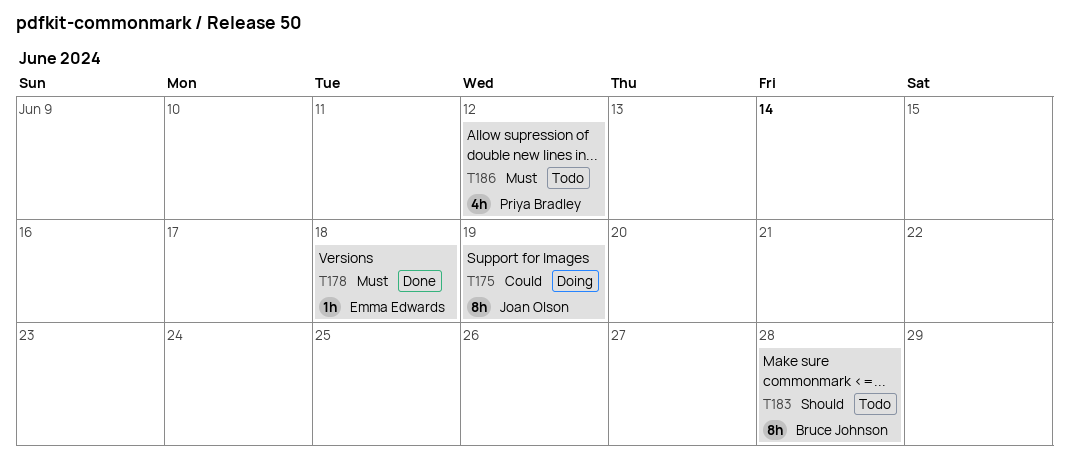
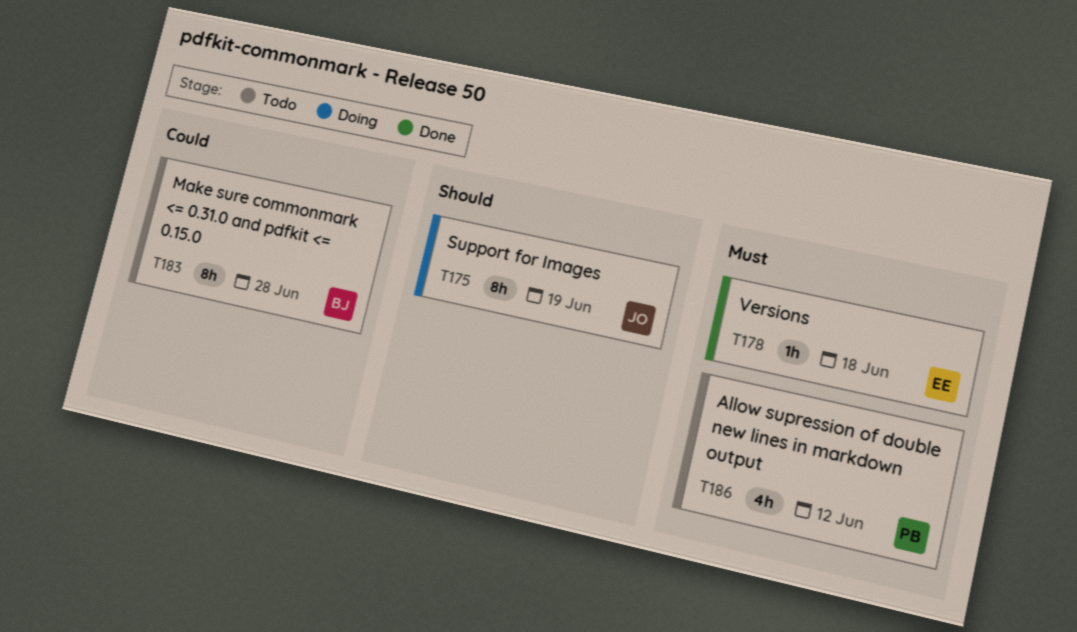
T175, priority: Could -> Should
T183, priority: Should -> Could

